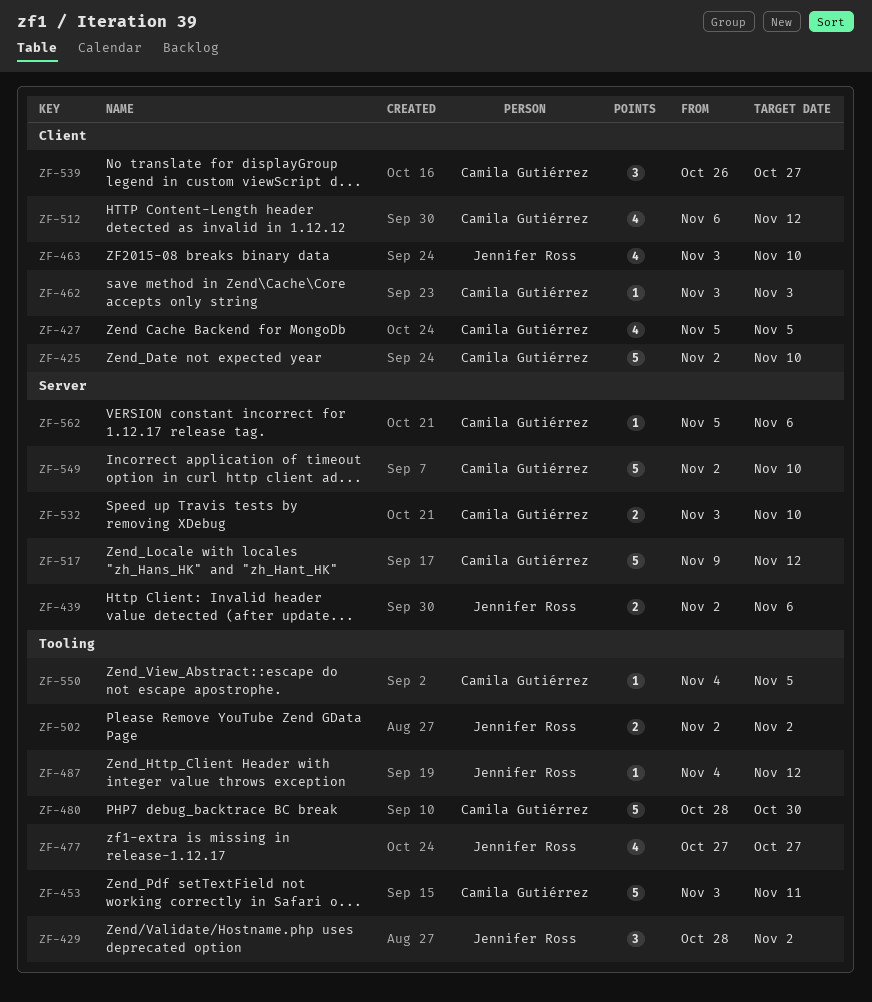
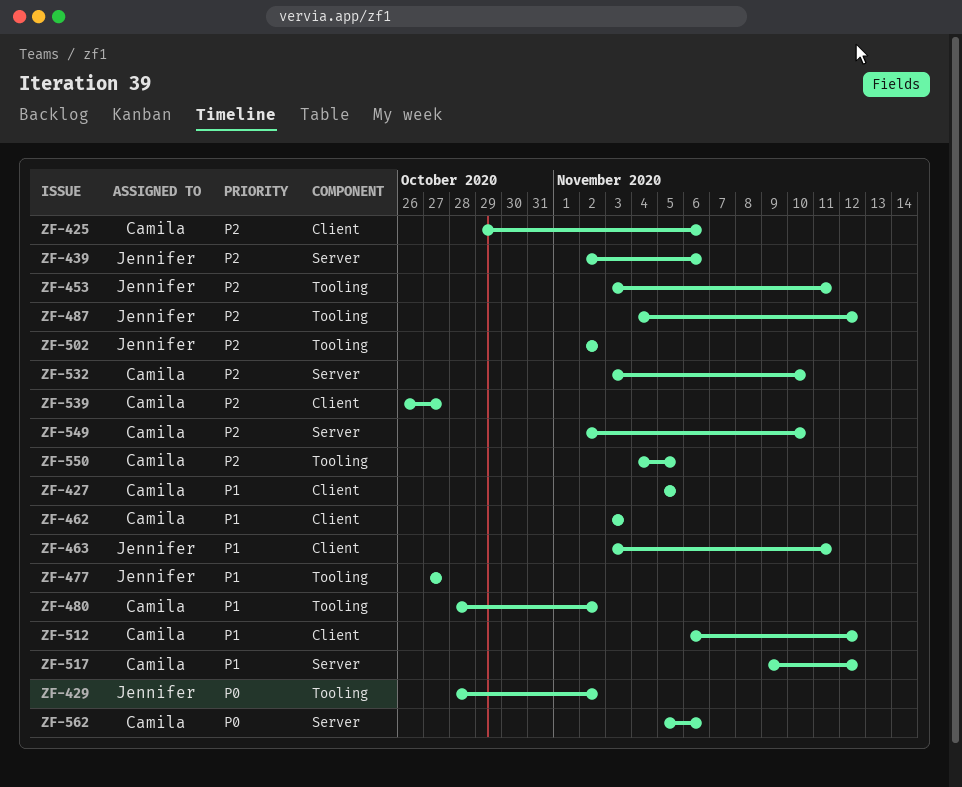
ZF-425, start: Nov 2 -> Oct 29
ZF-425, due: Nov 10 -> Nov 6
ZF-453, owner: Camila Gutiérrez -> Jennifer Ross
ZF-463, due: Nov 10 -> Nov 11
ZF-480, due: Oct 30 -> Nov 2

